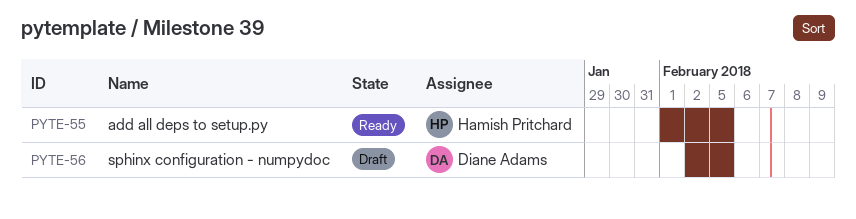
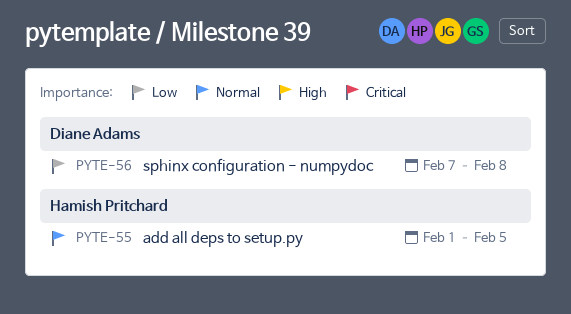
PYTE-56, start: Feb 2 -> Feb 7
PYTE-56, due: Feb 5 -> Feb 8

